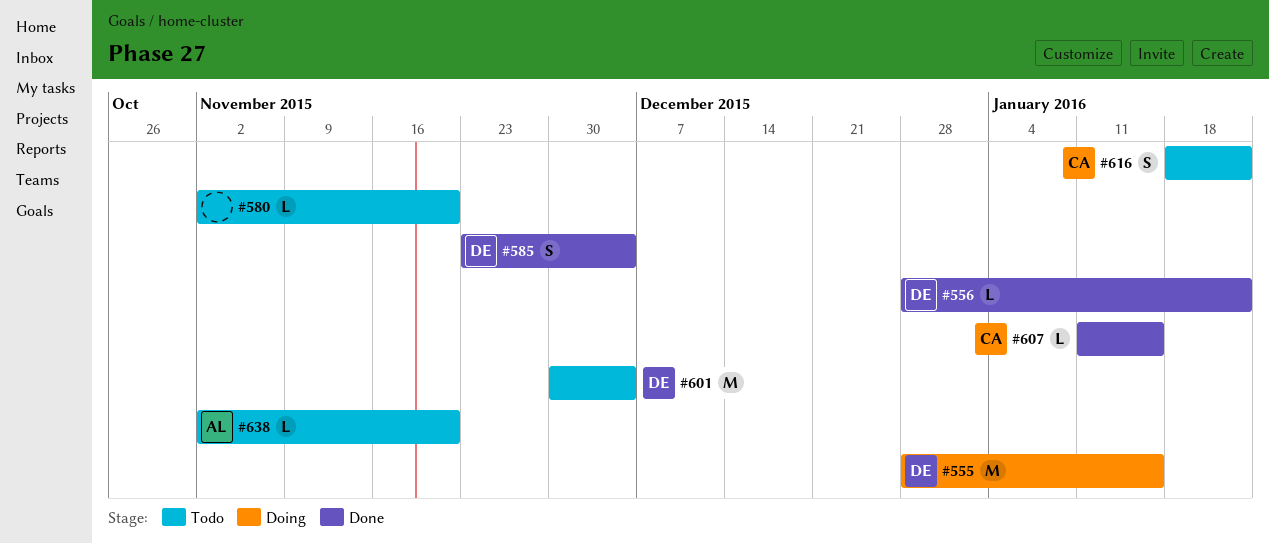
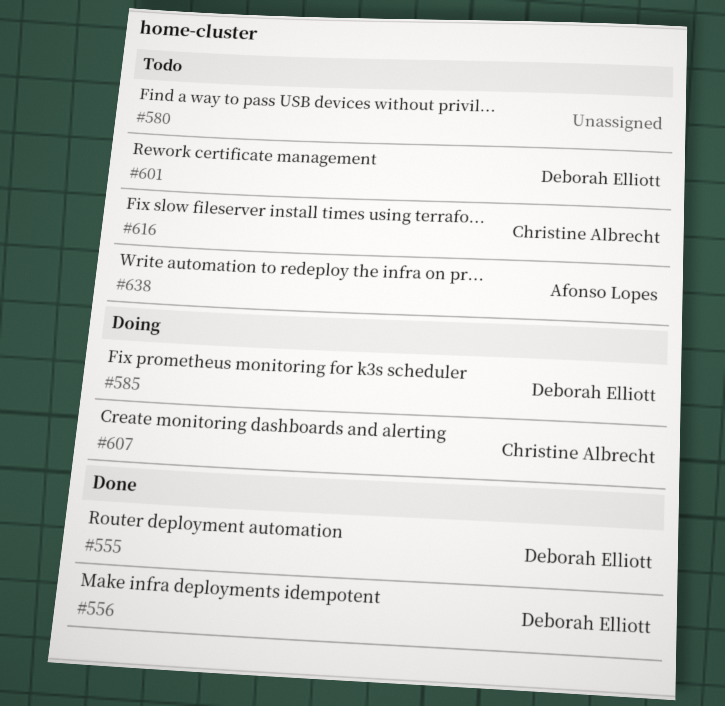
#555, status: Doing -> Done
#585, status: Done -> Doing
#607, status: Done -> Doing

